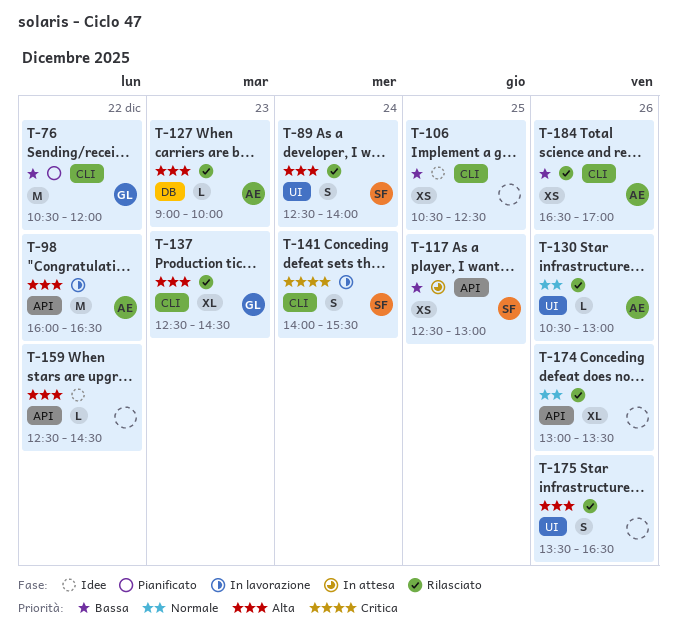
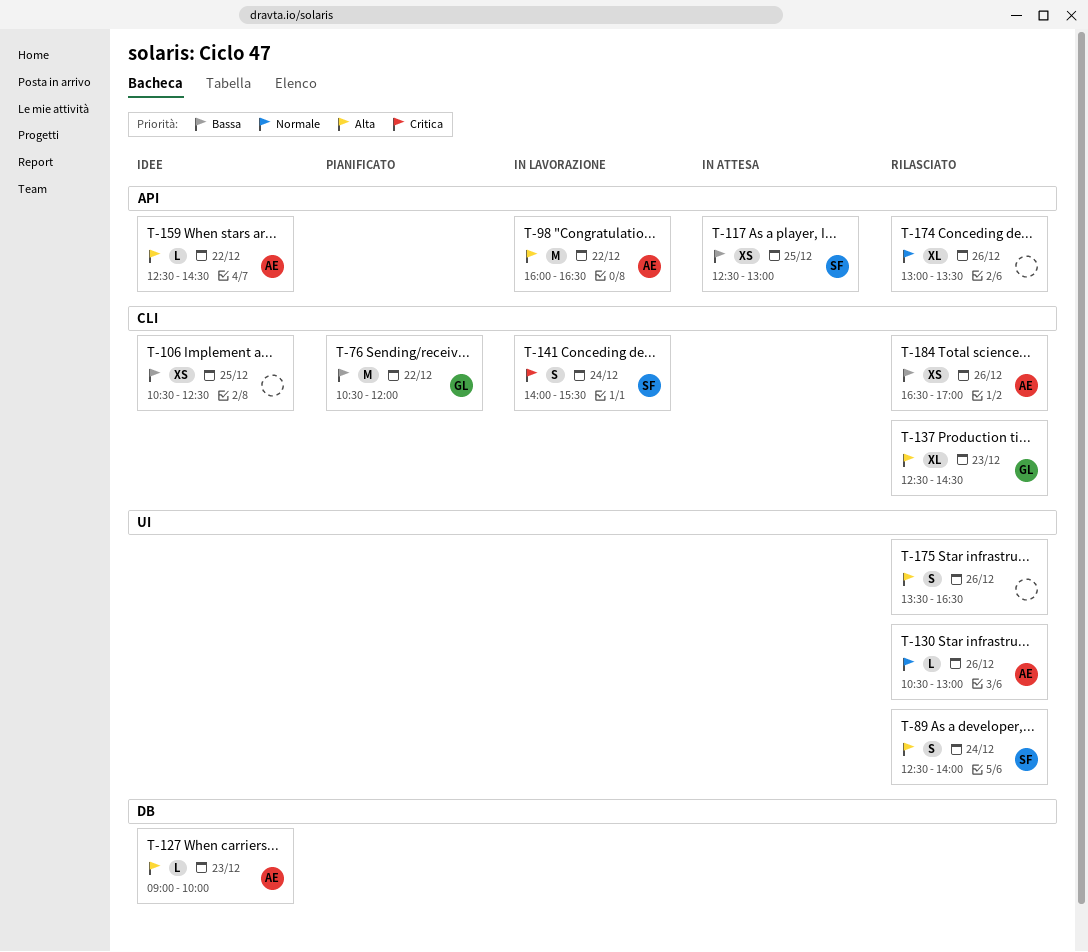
T-127, status: Rilasciato -> Idee
T-159, owner: none -> AE

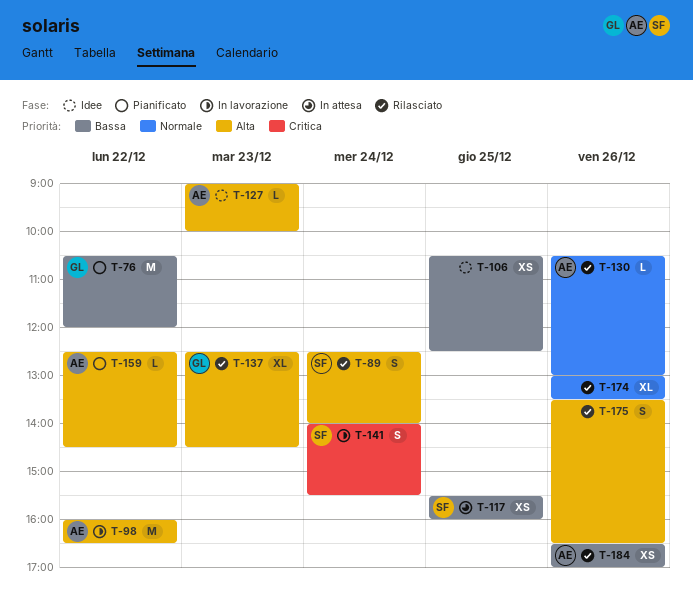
T-117, begins: 12:30 -> 15:30
T-117, ends: 13:00 -> 16:00
T-159, status: Idee -> Pianificato

